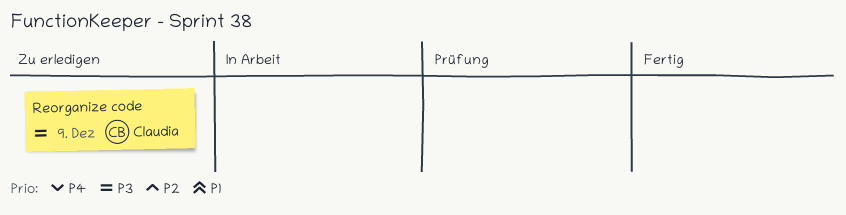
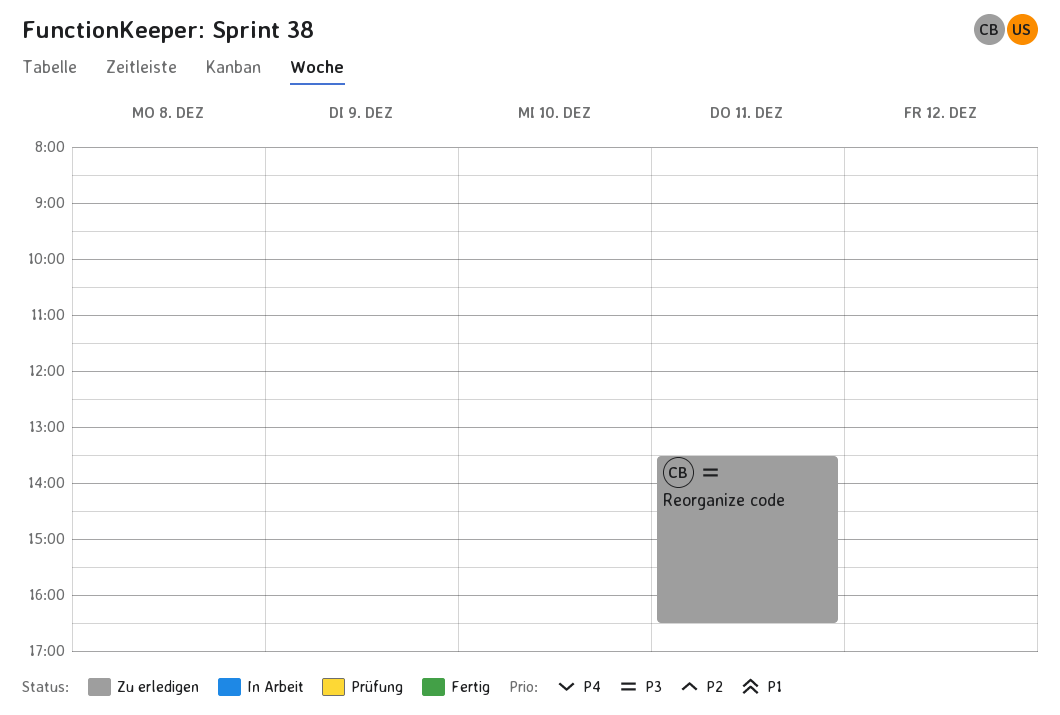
Reorganize code, day: Dec 9 -> Dec 11

